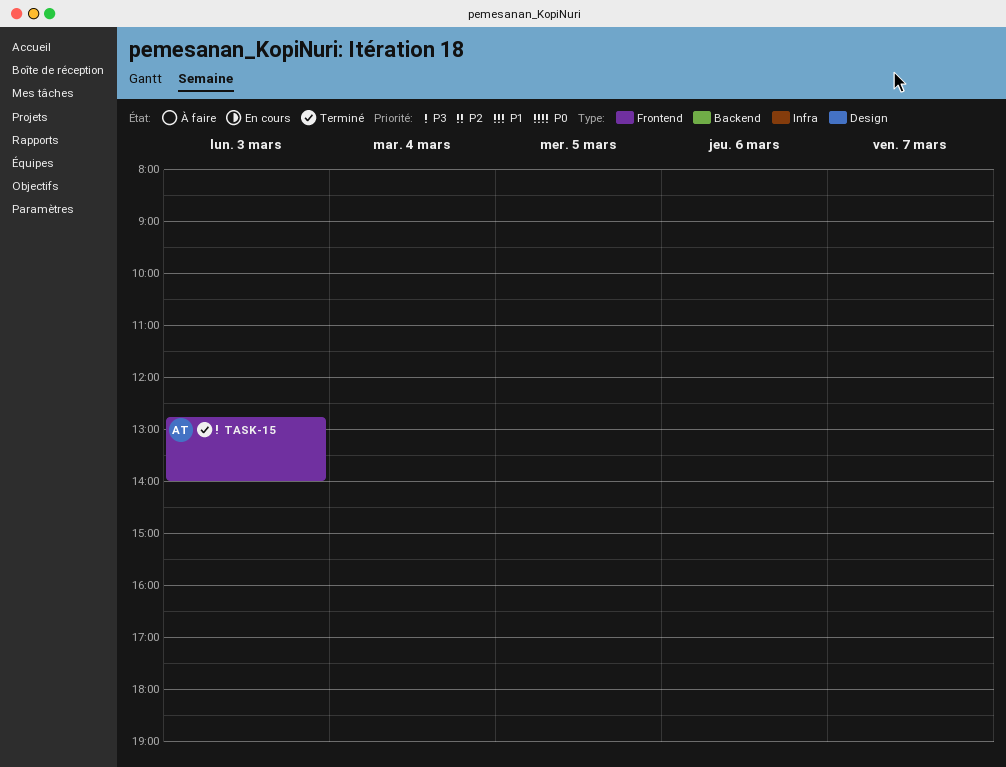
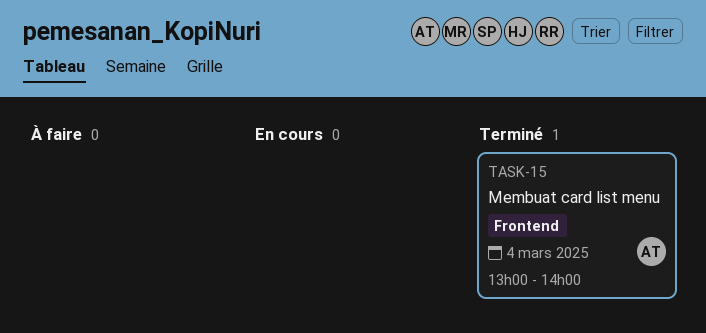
TASK-15, day: Mar 3 -> Mar 4
TASK-15, begins: 12:45 -> 13:00

